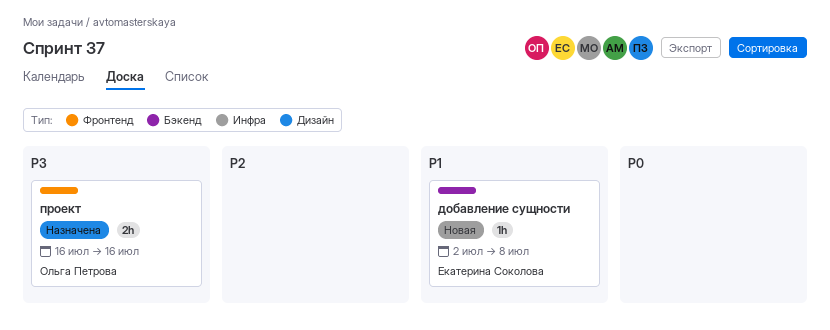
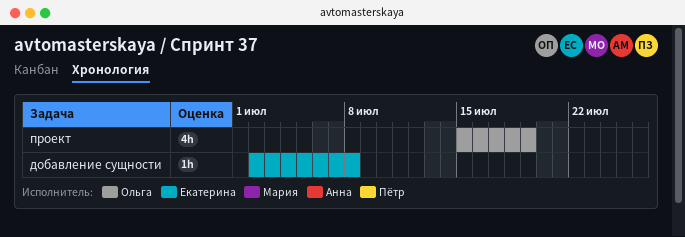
проект, estimate: 2h -> 4h
проект, start: Jul 16 -> Jul 15
проект, due: Jul 16 -> Jul 19

